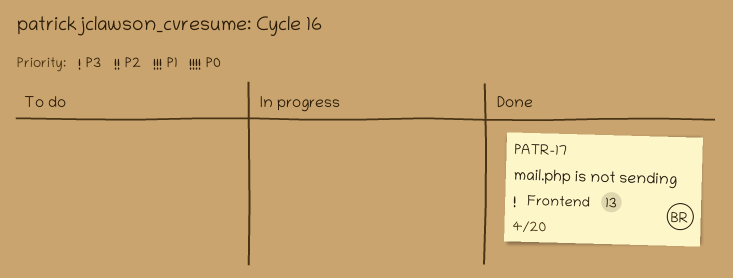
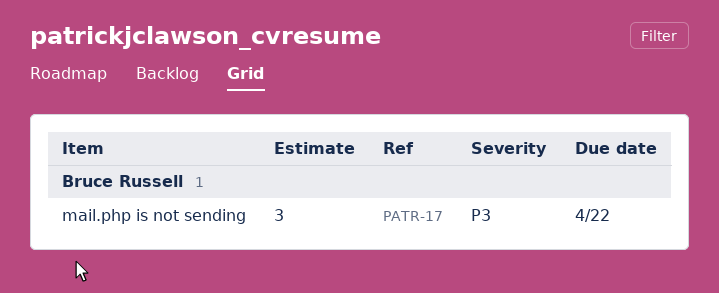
PATR-17, estimate: 13 -> 3
PATR-17, due: Apr 20 -> Apr 22

